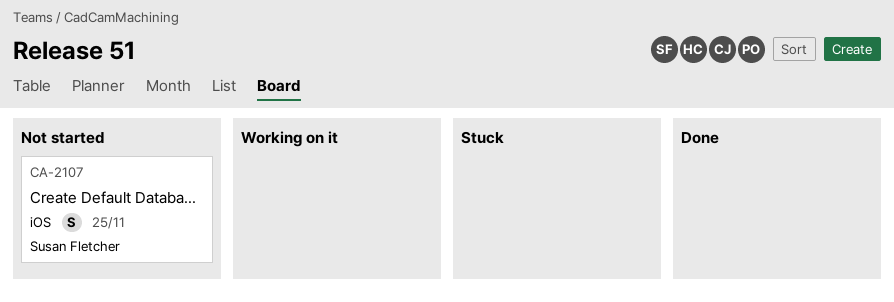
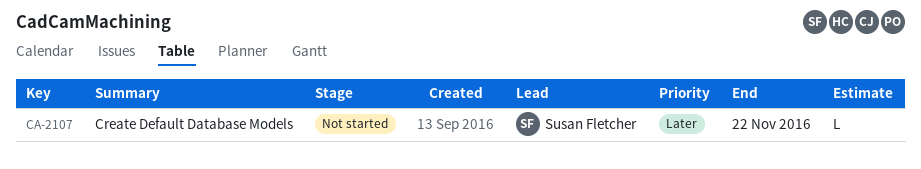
CA-2107, estimate: S -> L
CA-2107, due: Nov 25 -> Nov 22

